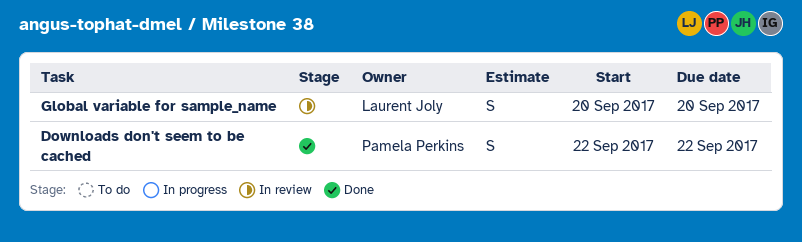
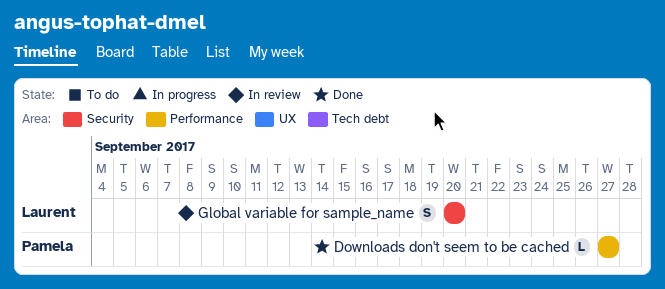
Downloads don't seem to be cached, estimate: S -> L
Downloads don't seem to be cached, start: Sep 22 -> Sep 27
Downloads don't seem to be cached, due: Sep 22 -> Sep 27

